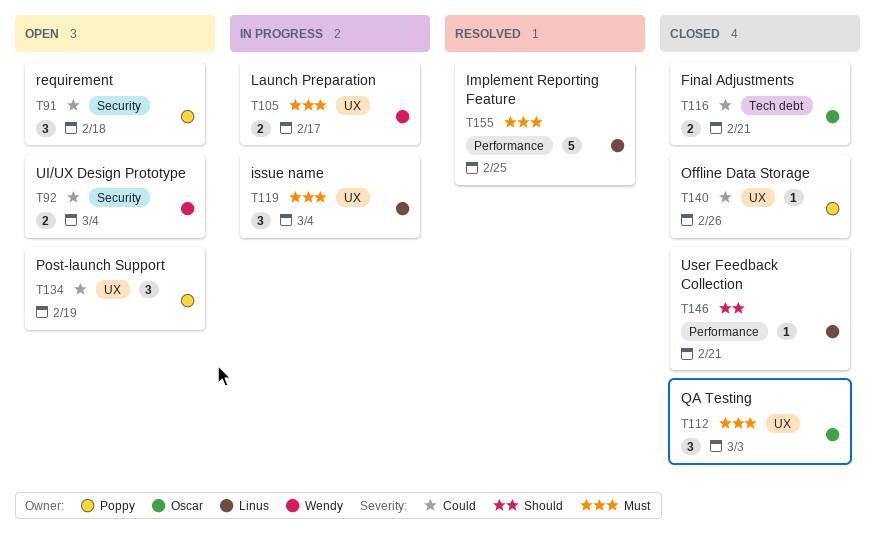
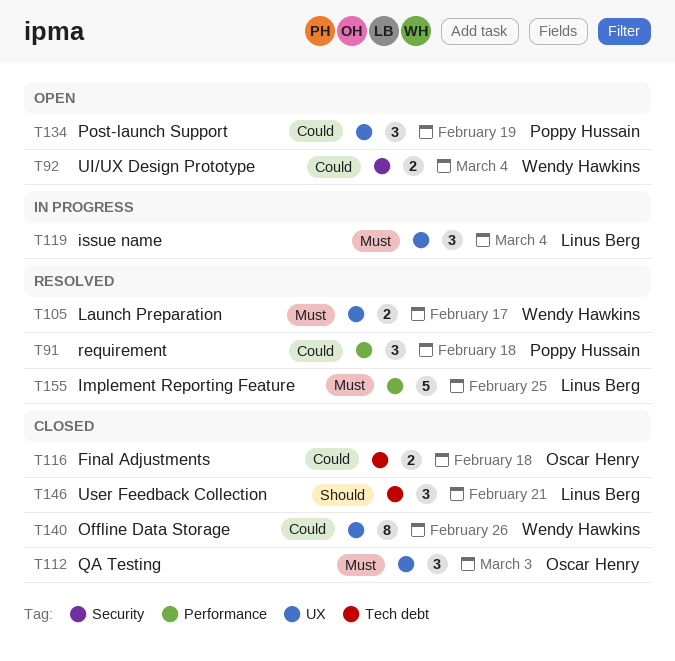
T91, status: Open -> Resolved
T91, label: Security -> Performance
T105, status: In progress -> Resolved
T116, due: Feb 21 -> Feb 18
T140, owner: Poppy Hussain -> Wendy Hawkins
T140, estimate: 1 -> 8
T146, label: Performance -> Tech debt
T146, estimate: 1 -> 3

